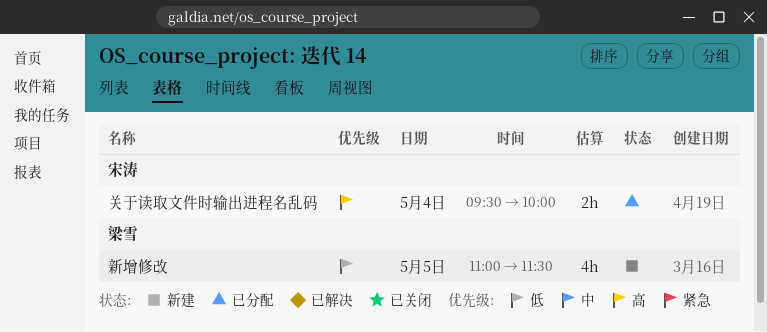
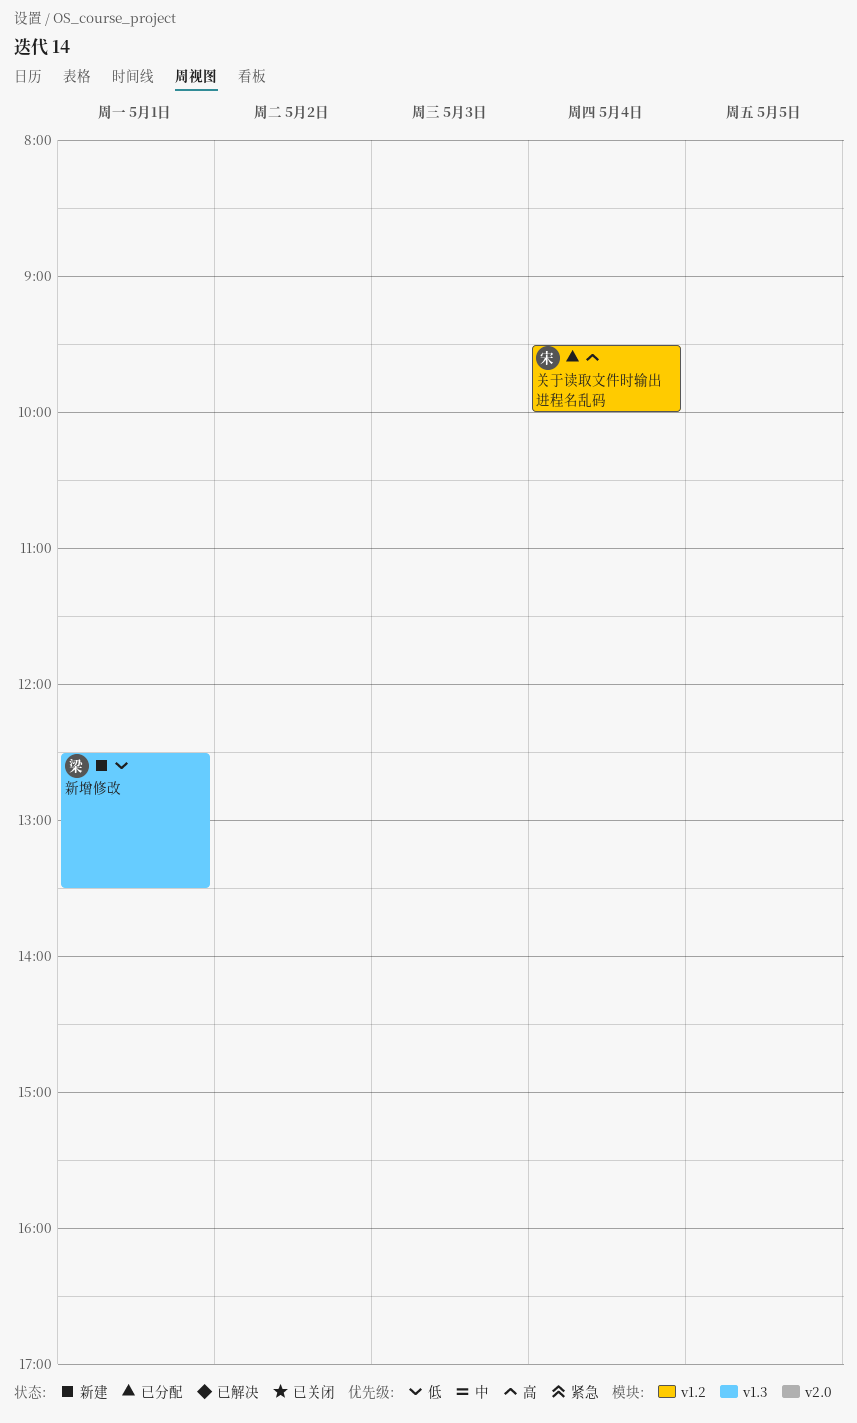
新增修改, day: May 5 -> May 1
新增修改, begins: 11:00 -> 12:30
新增修改, ends: 11:30 -> 13:30

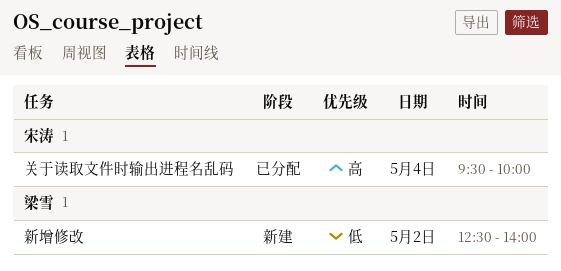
新增修改, day: May 1 -> May 2
新增修改, ends: 13:30 -> 14:00

